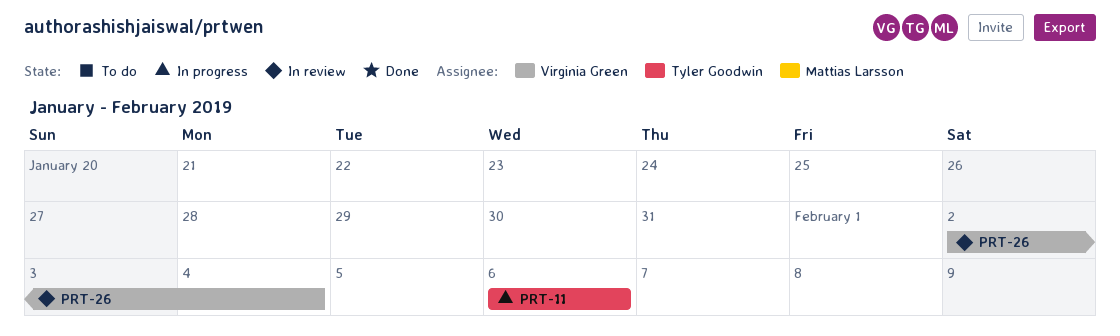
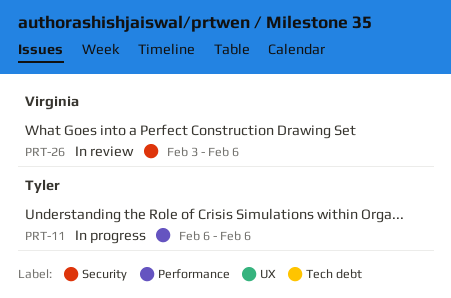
PRT-26, start: Feb 2 -> Feb 3
PRT-26, due: Feb 4 -> Feb 6

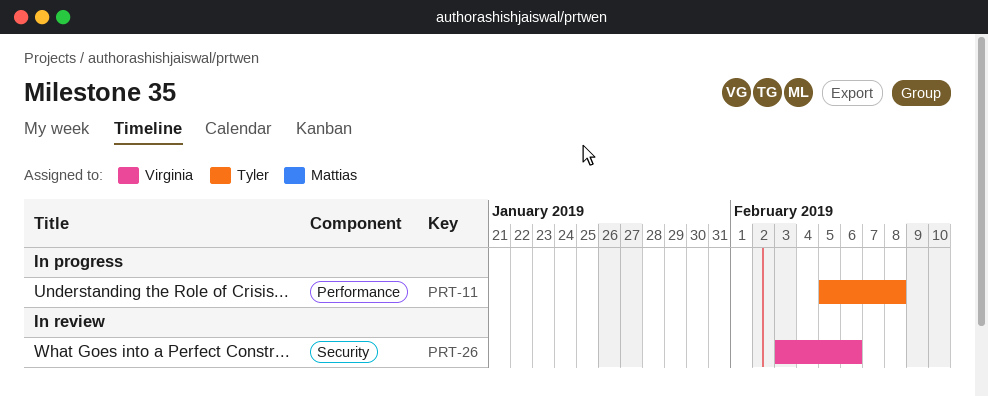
PRT-11, start: Feb 6 -> Feb 5
PRT-11, due: Feb 6 -> Feb 8

